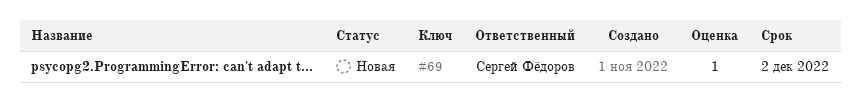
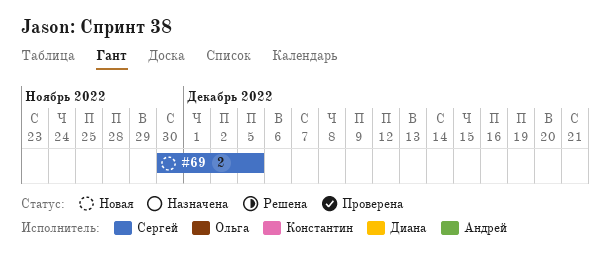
#69, estimate: 1 -> 2
#69, due: Dec 2 -> Dec 5

